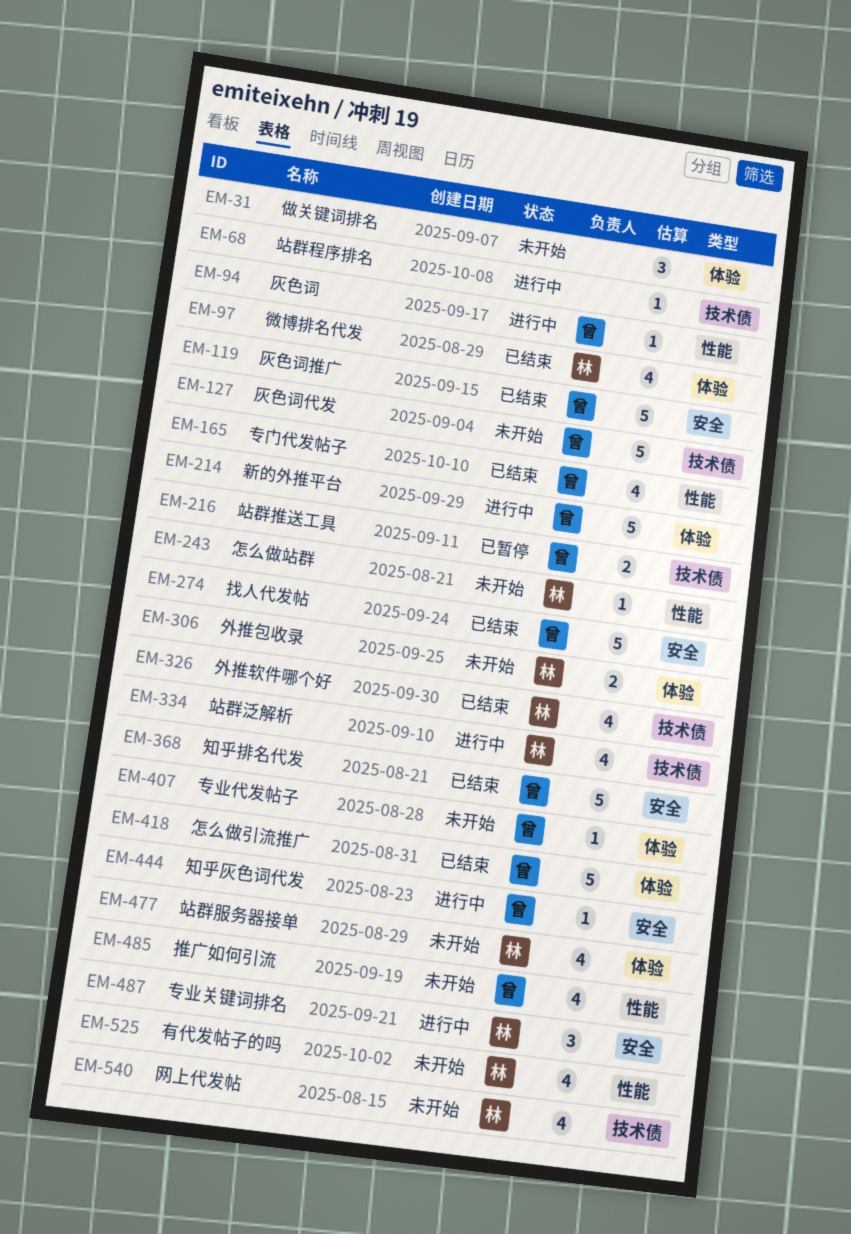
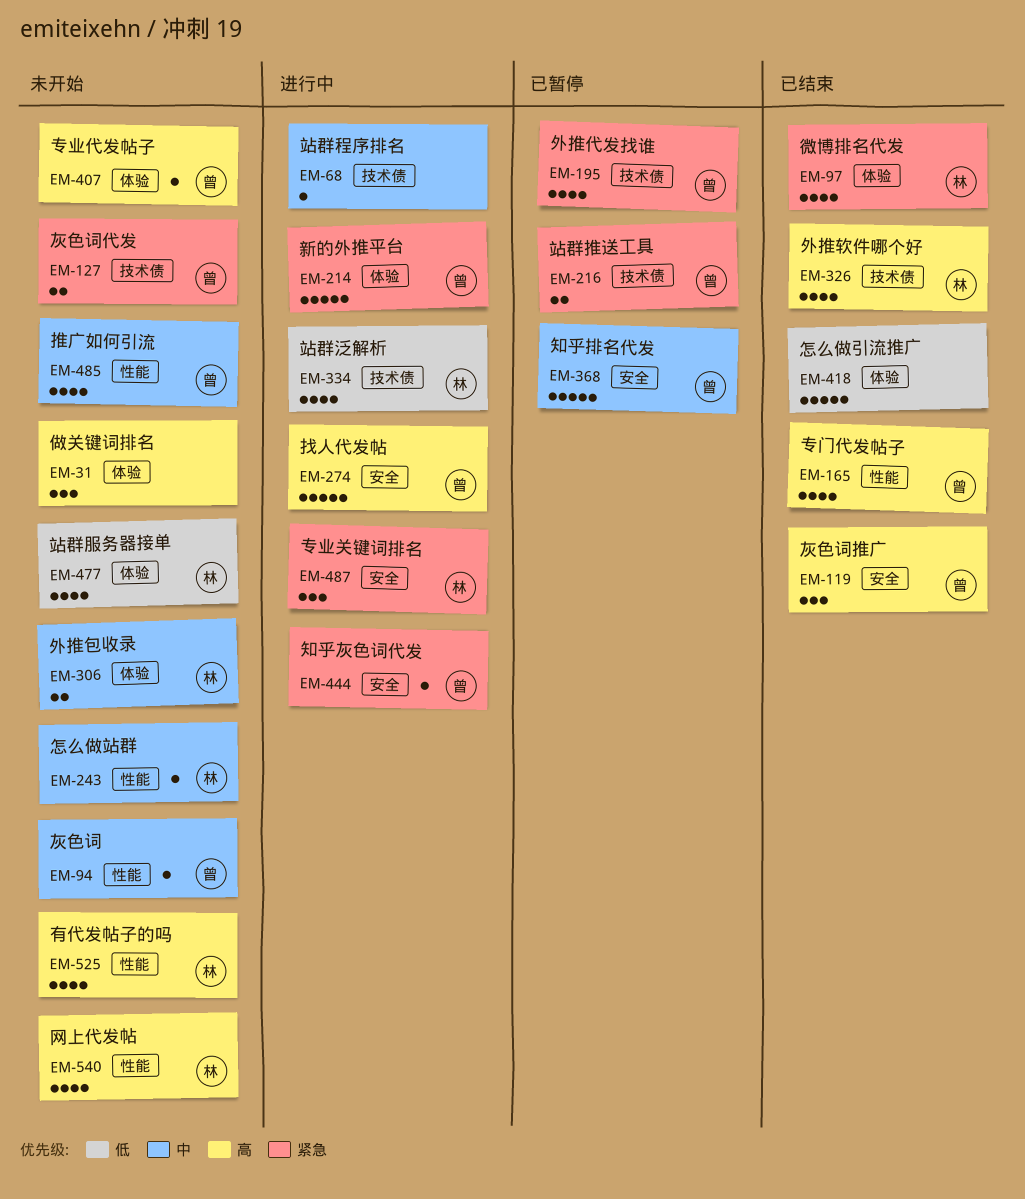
EM-94, status: 进行中 -> 未开始
EM-119, estimate: 5 -> 3
EM-127, estimate: 5 -> 2
EM-195: none -> present
EM-274, status: 已结束 -> 进行中
EM-368, status: 已结束 -> 已暂停
EM-418, owner: 曾 -> none
EM-540, label: 技术债 -> 性能

